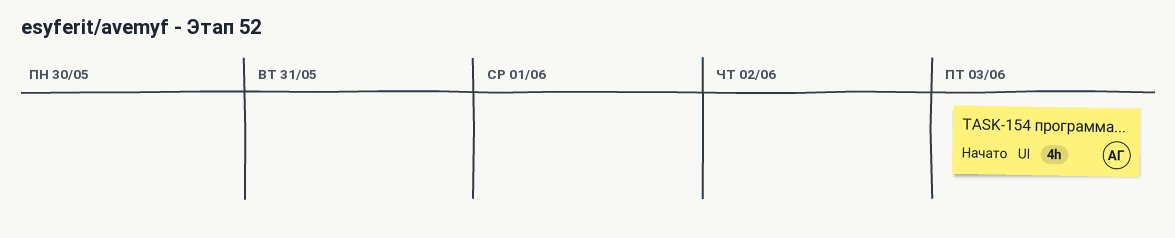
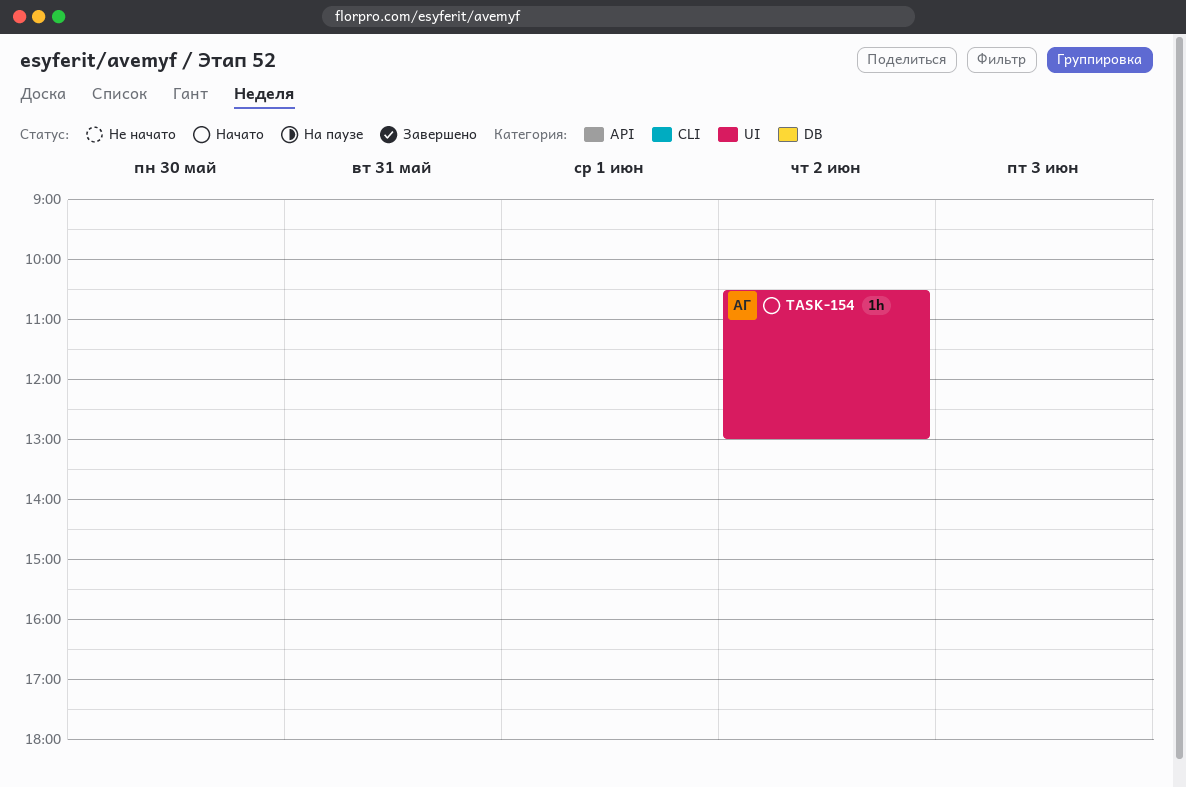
TASK-154, estimate: 4h -> 1h
TASK-154, day: Jun 3 -> Jun 2

